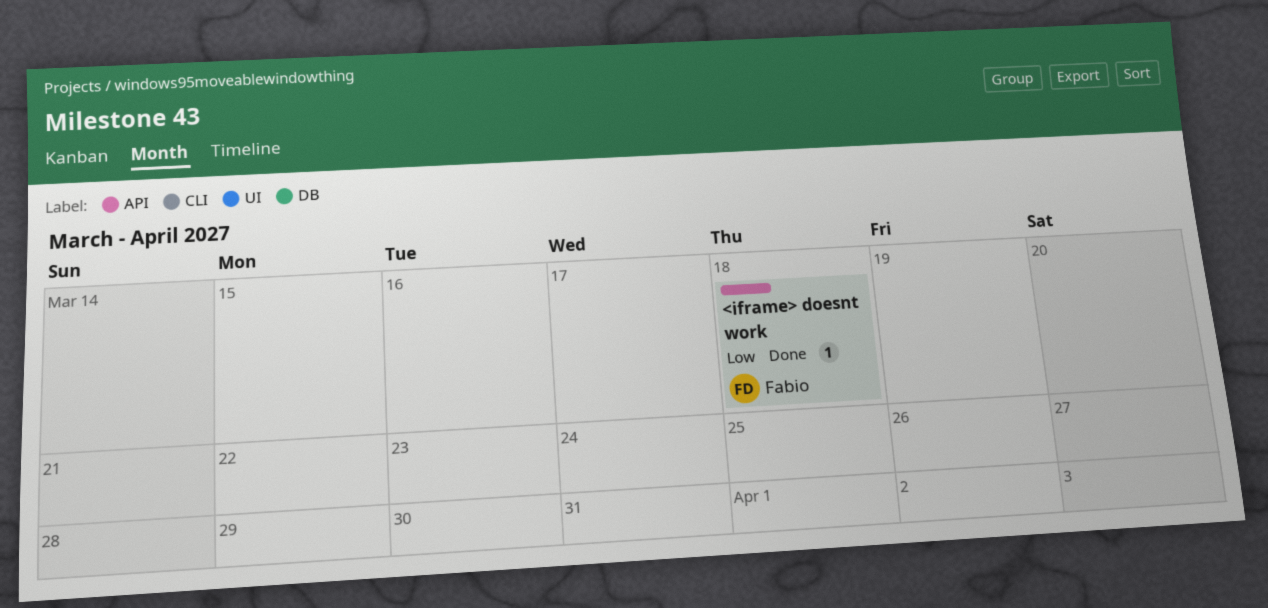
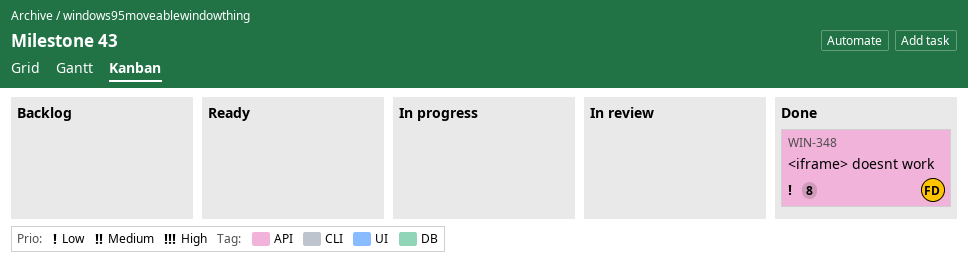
<iframe> doesnt work, estimate: 1 -> 8

